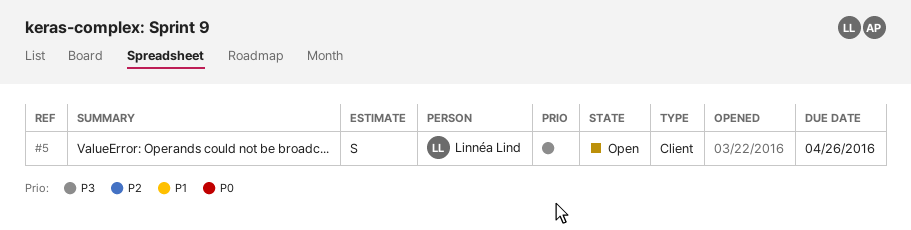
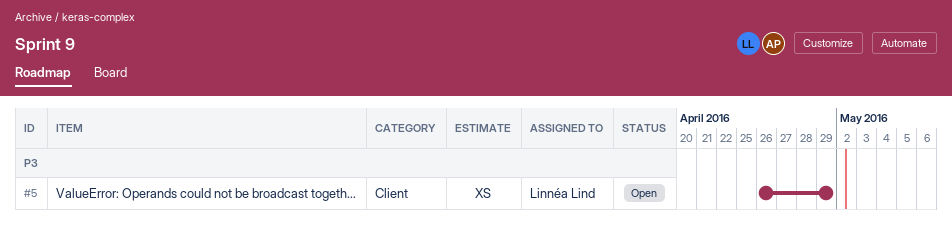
#5, estimate: S -> XS
#5, due: Apr 26 -> Apr 29

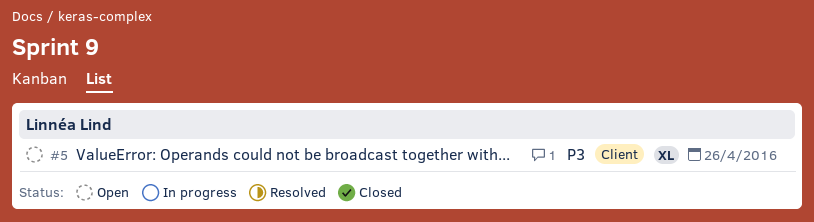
#5, estimate: XS -> XL
#5, due: Apr 29 -> Apr 26

